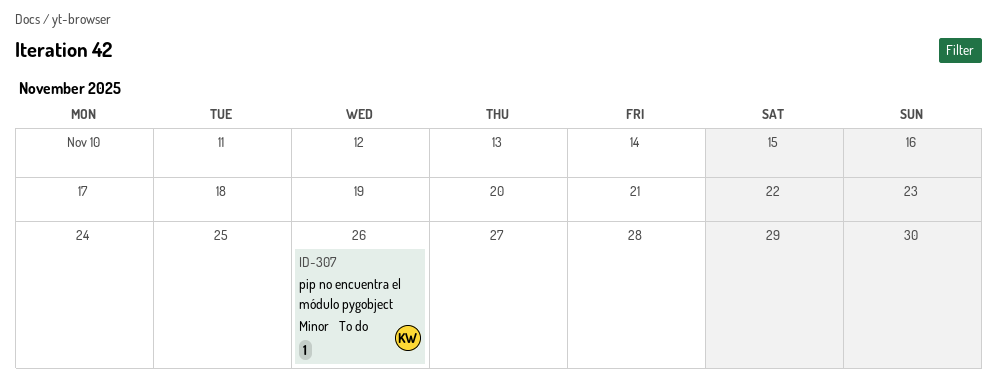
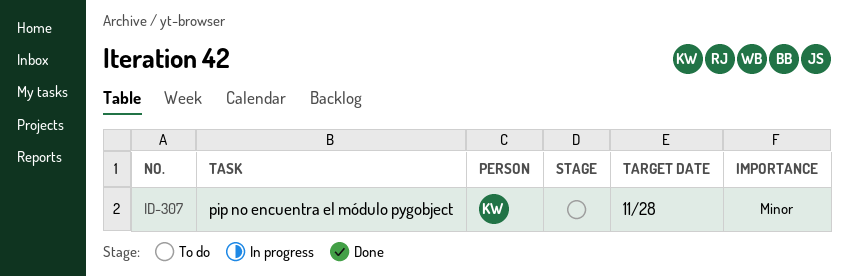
ID-307, due: Nov 26 -> Nov 28

